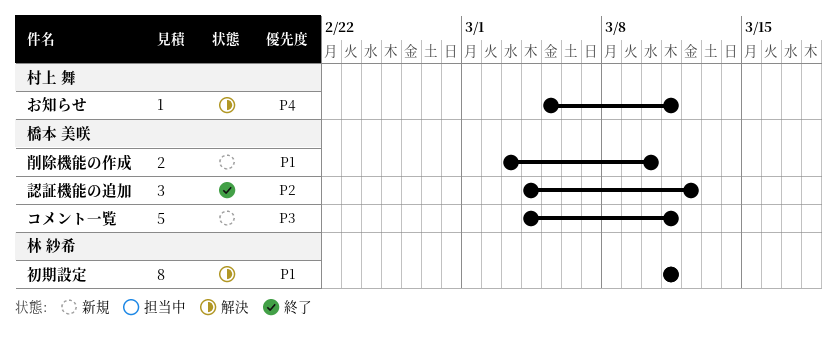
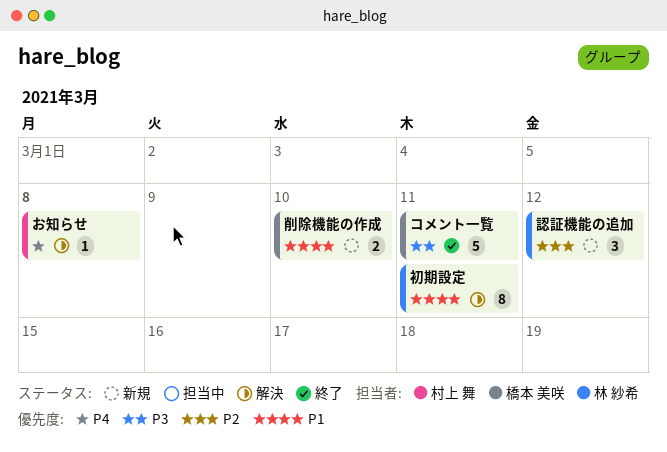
お知らせ, due: Mar 11 -> Mar 8
コメント一覧, status: 新規 -> 終了
認証機能の追加, status: 終了 -> 新規
認証機能の追加, owner: 橋本 美咲 -> 林 紗希

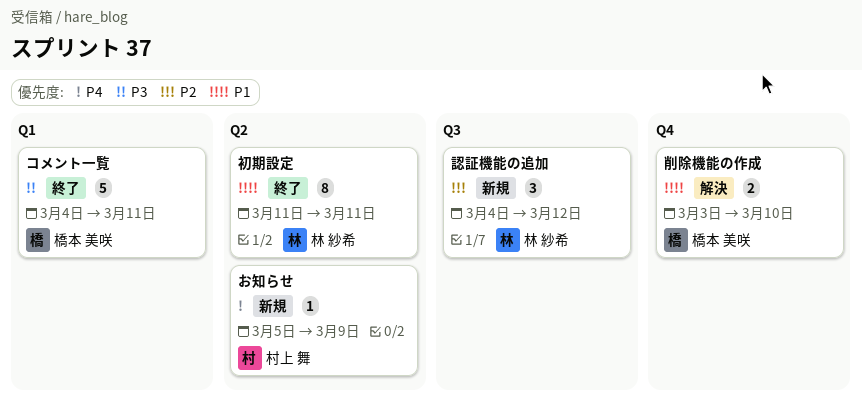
お知らせ, status: 解決 -> 新規
お知らせ, due: Mar 8 -> Mar 9
初期設定, status: 解決 -> 終了
削除機能の作成, status: 新規 -> 解決

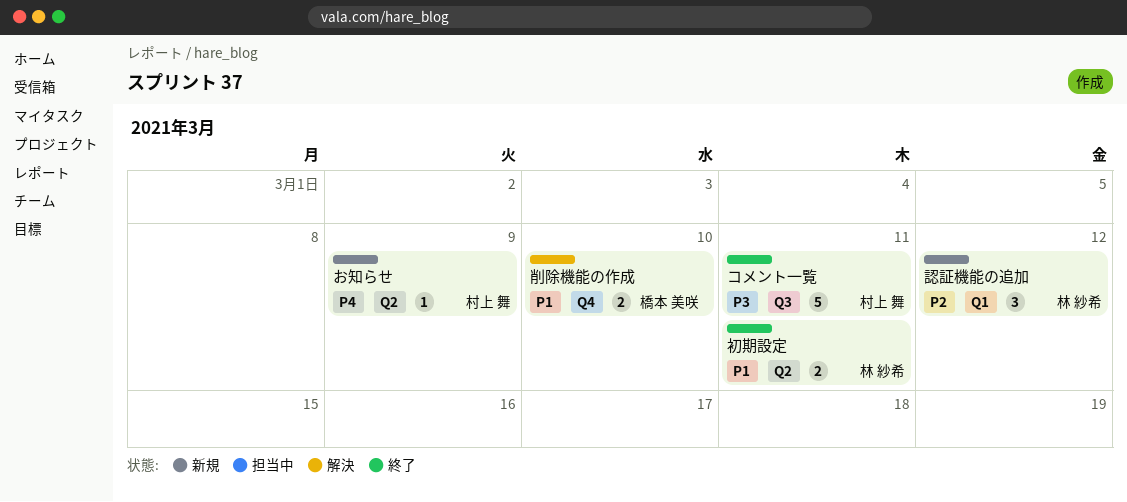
コメント一覧, owner: 橋本 美咲 -> 村上 舞
コメント一覧, label: Q1 -> Q3
初期設定, estimate: 8 -> 2
認証機能の追加, label: Q3 -> Q1

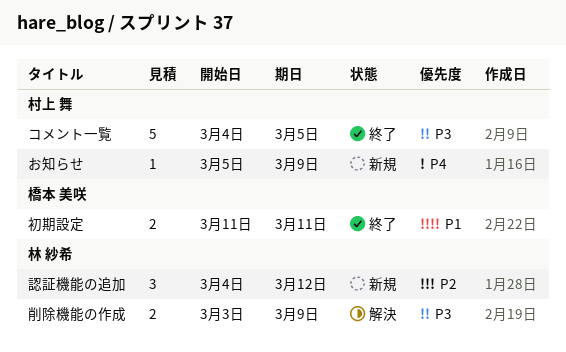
コメント一覧, due: Mar 11 -> Mar 5
初期設定, owner: 林 紗希 -> 橋本 美咲
削除機能の作成, owner: 橋本 美咲 -> 林 紗希
削除機能の作成, priority: P1 -> P3
削除機能の作成, due: Mar 10 -> Mar 9

